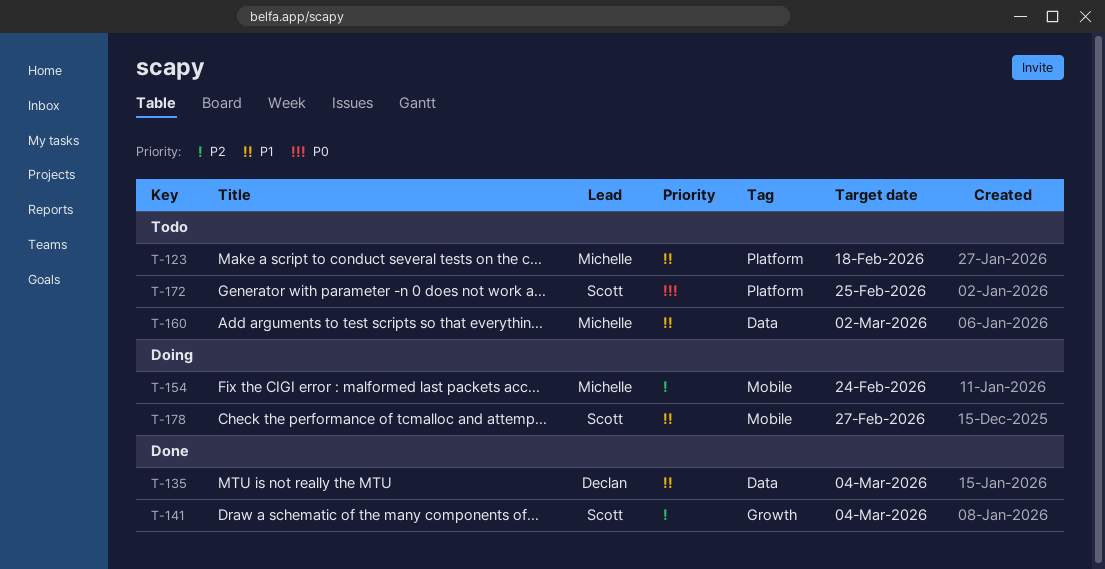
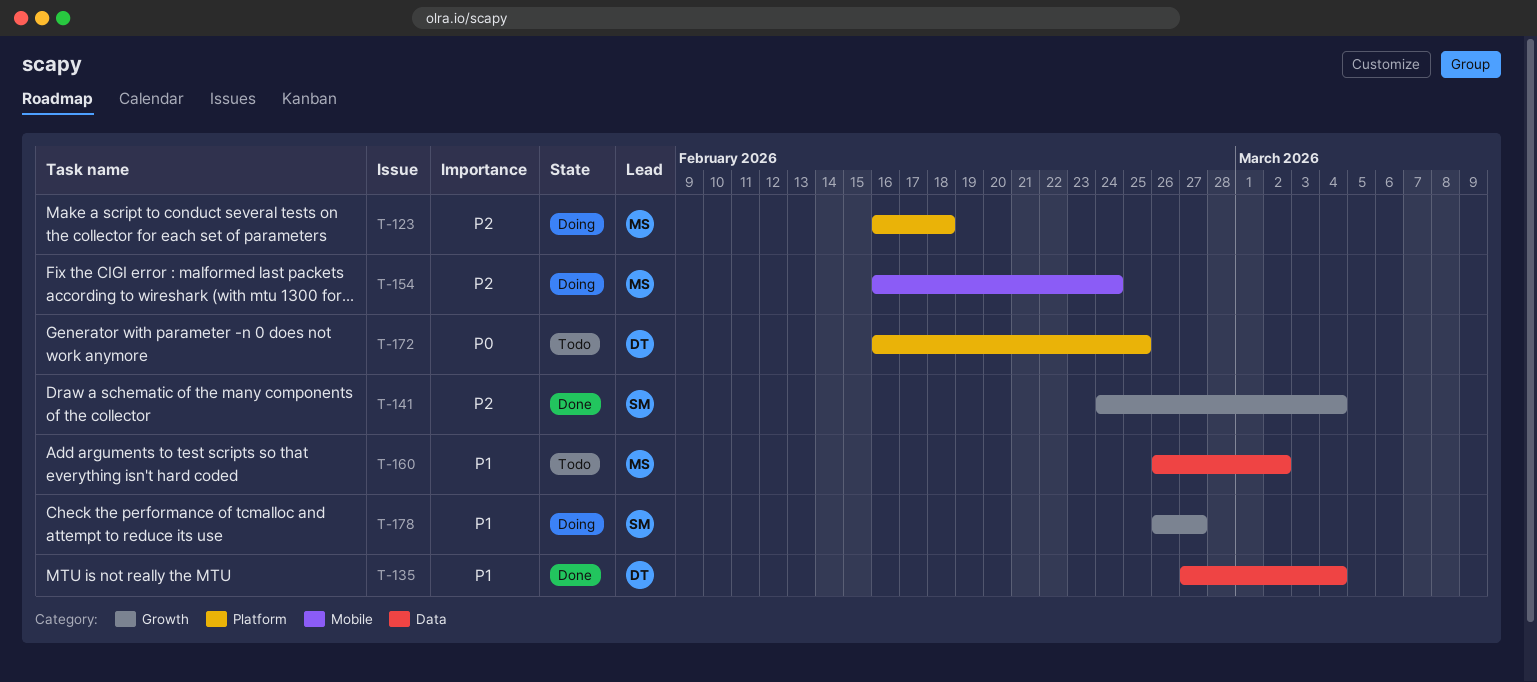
T-123, status: Todo -> Doing
T-123, priority: P1 -> P2
T-172, owner: Scott -> Declan
T-178, label: Mobile -> Growth

